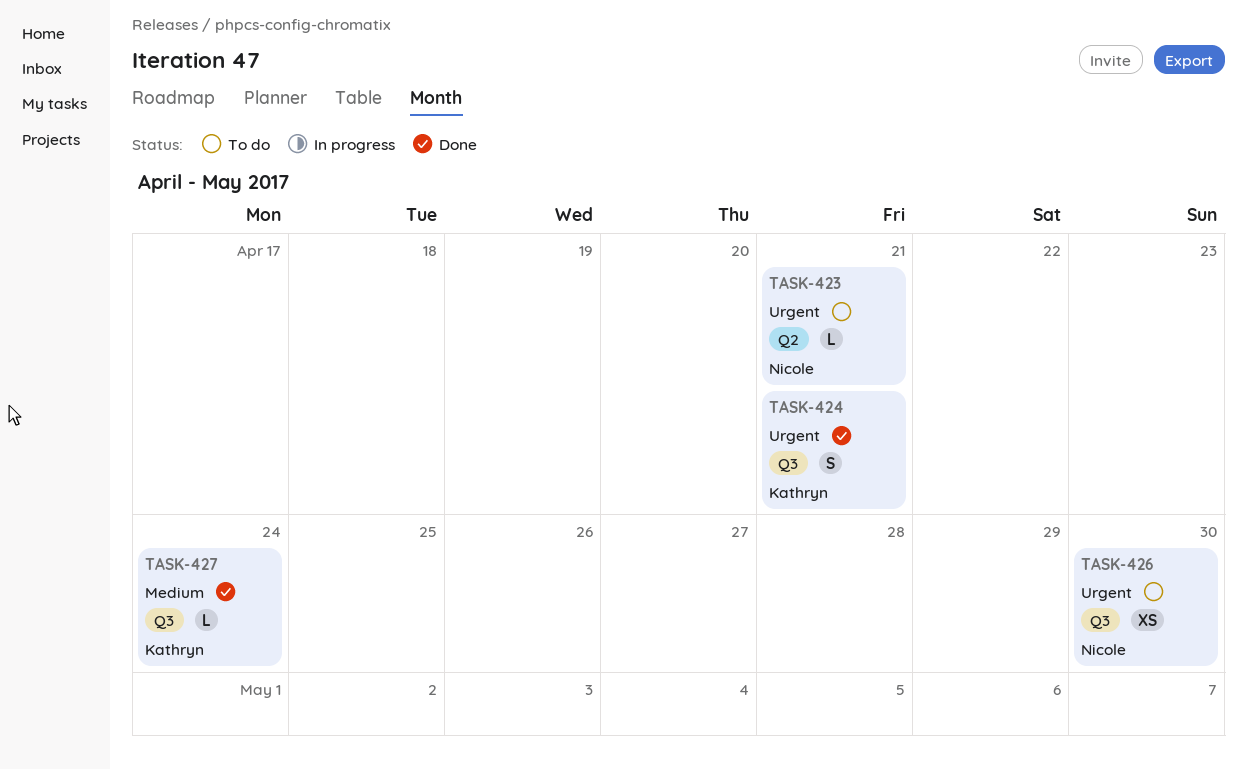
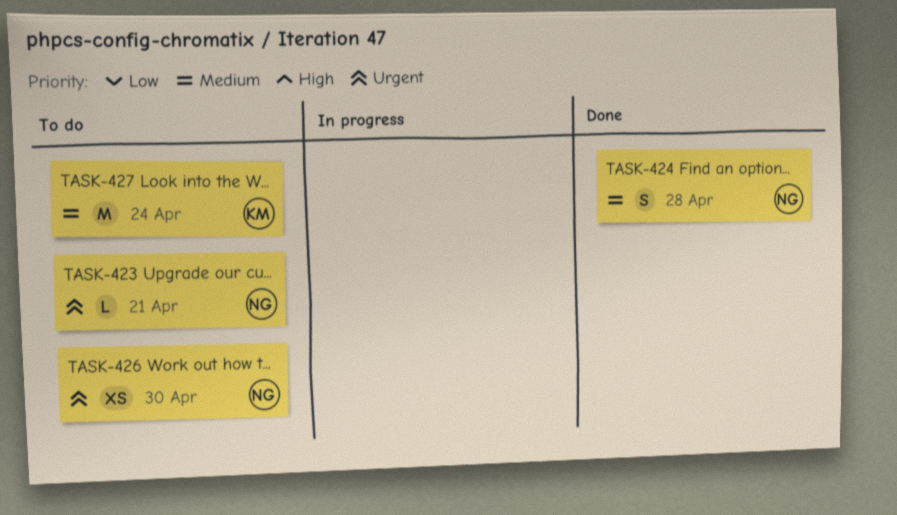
TASK-424, owner: Kathryn -> Nicole
TASK-424, priority: Urgent -> Medium
TASK-424, due: Apr 21 -> Apr 28
TASK-427, status: Done -> To do
TASK-427, estimate: L -> M

